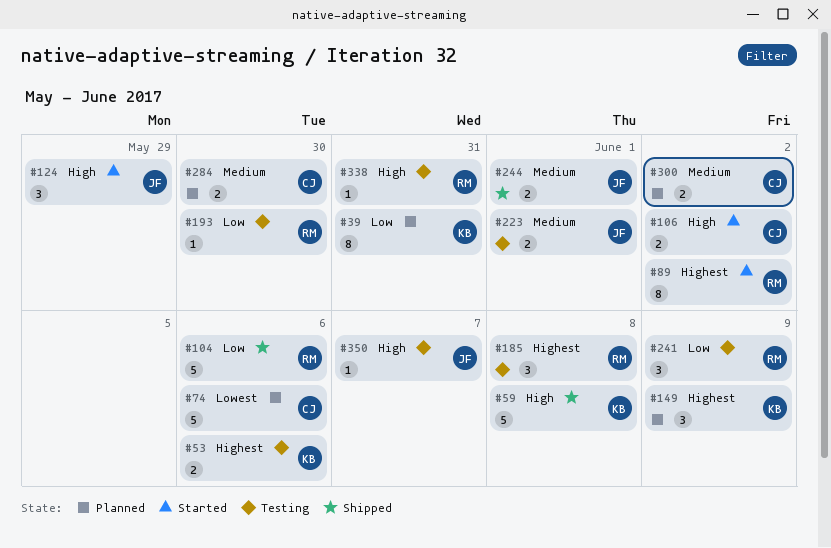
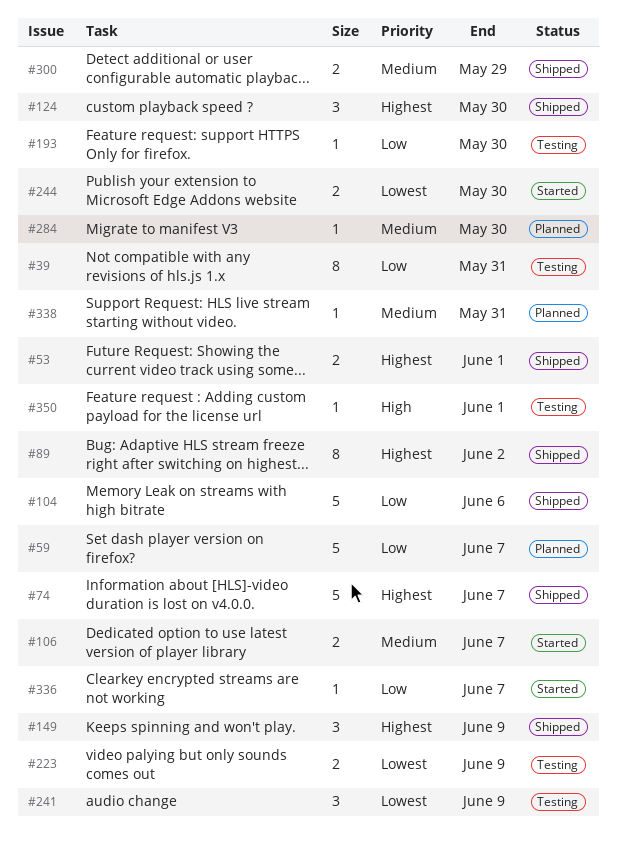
#39, status: Planned -> Testing
#53, status: Testing -> Shipped
#53, due: Jun 6 -> Jun 1
#59, status: Shipped -> Planned
#59, priority: High -> Low
#59, due: Jun 8 -> Jun 7
#74, status: Planned -> Shipped
#74, priority: Lowest -> Highest
#74, due: Jun 6 -> Jun 7
#89, status: Started -> Shipped
#106, priority: High -> Medium
#106, due: Jun 2 -> Jun 7
#124, status: Started -> Shipped
#124, priority: High -> Highest
#124, due: May 29 -> May 30
#149, status: Planned -> Shipped
#185: present -> none
#223, priority: Medium -> Lowest
#223, due: Jun 1 -> Jun 9
#241, priority: Low -> Lowest
#244, status: Shipped -> Started
#244, priority: Medium -> Lowest
#244, due: Jun 1 -> May 30
#284, estimate: 2 -> 1
#300, status: Planned -> Shipped
#300, due: Jun 2 -> May 29
#336: none -> present
#338, status: Testing -> Planned
#338, priority: High -> Medium
#350, due: Jun 7 -> Jun 1

